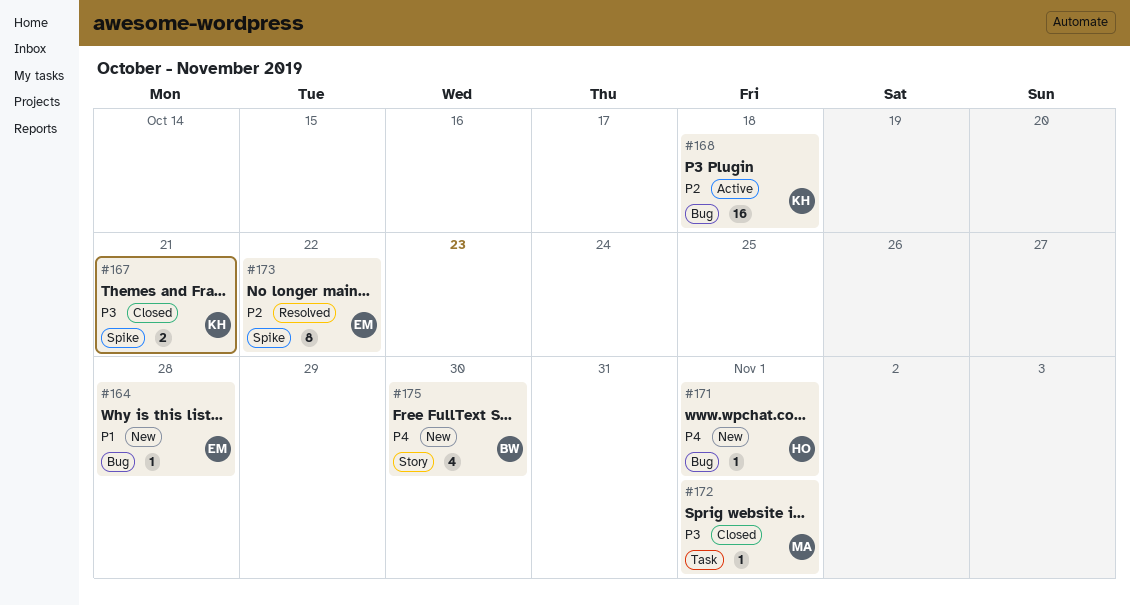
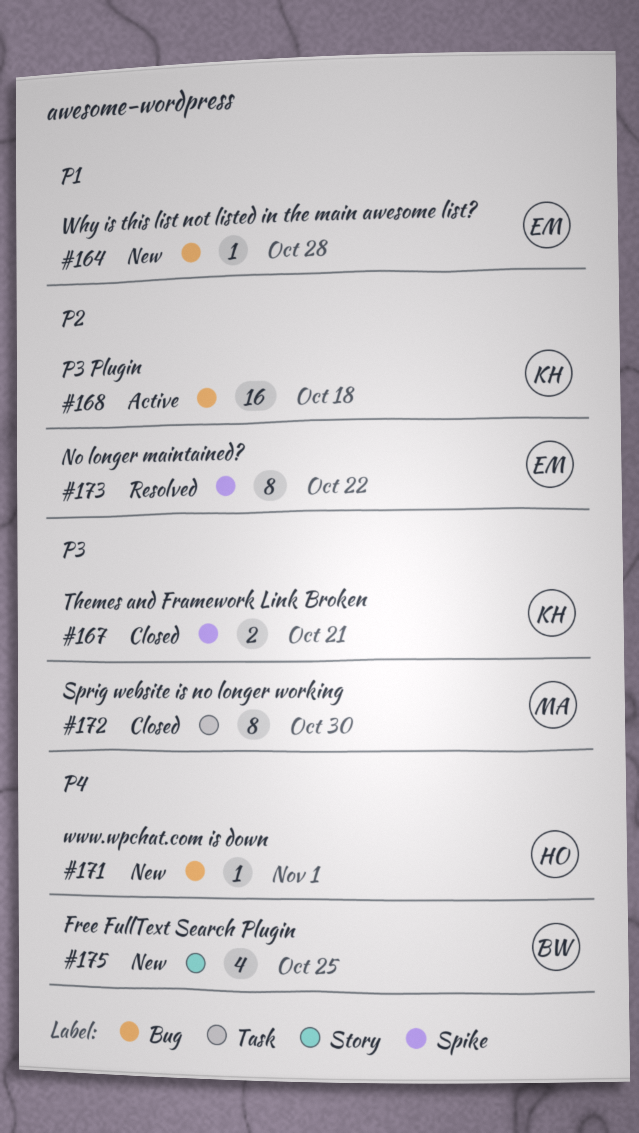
#172, estimate: 1 -> 8
#172, due: Nov 1 -> Oct 30
#175, due: Oct 30 -> Oct 25

